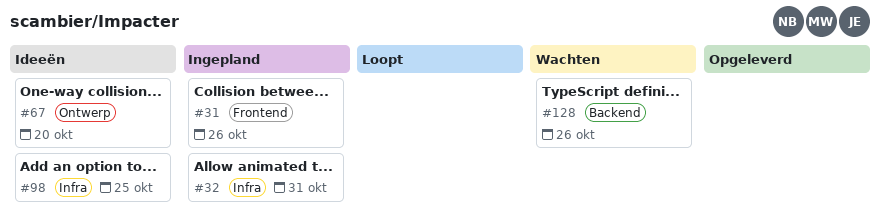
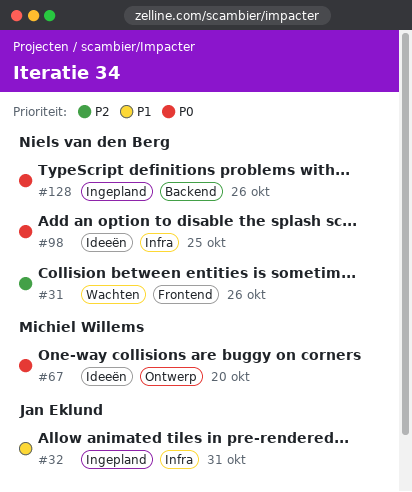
#31, status: Ingepland -> Wachten
#128, status: Wachten -> Ingepland

